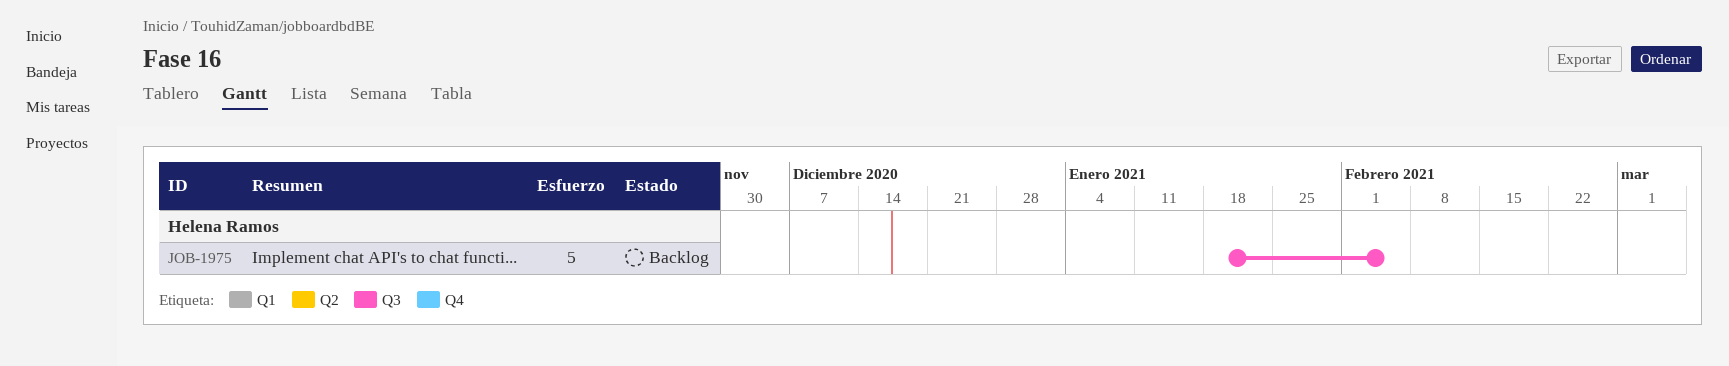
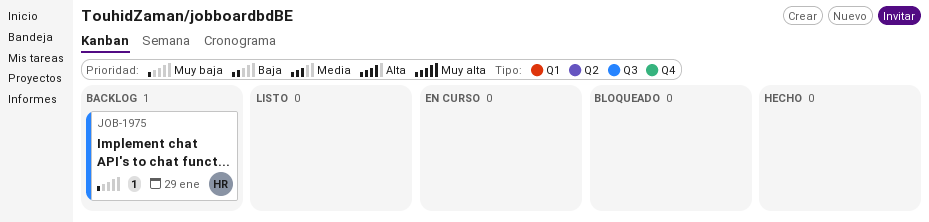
JOB-1975, estimate: 5 -> 1
JOB-1975, due: Feb 5 -> Jan 29

